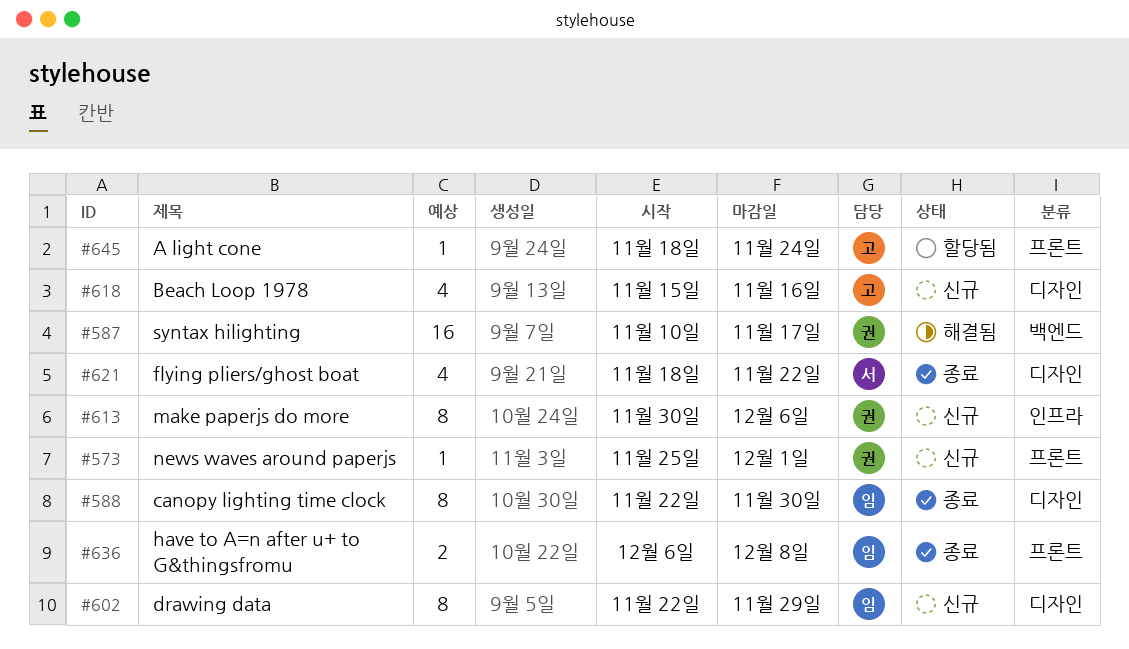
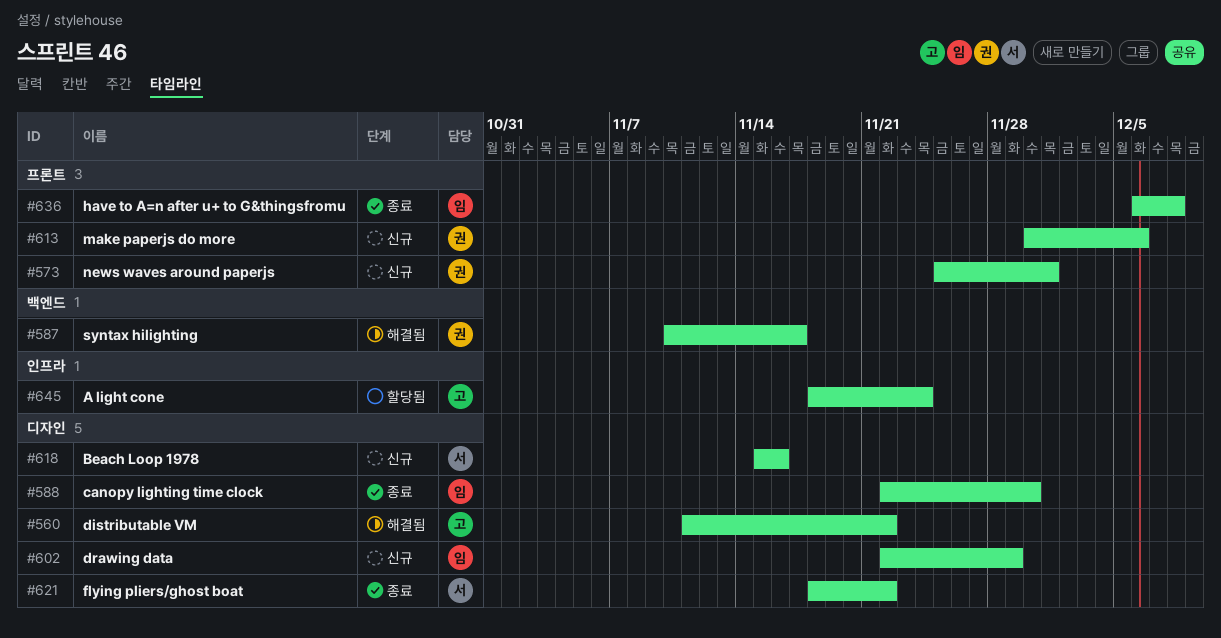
#560: none -> present
#613, label: 인프라 -> 프론트
#618, owner: 고 -> 서
#645, label: 프론트 -> 인프라

